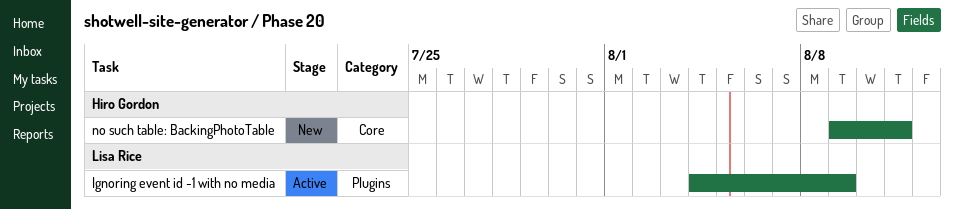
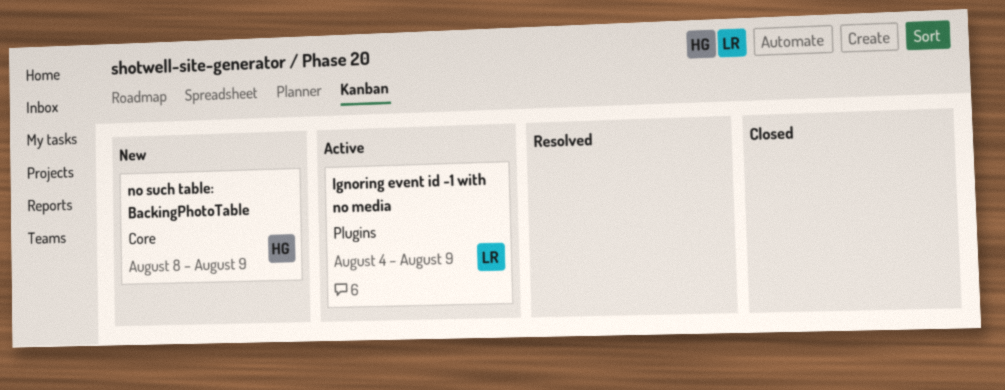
no such table: BackingPhotoTable, start: Aug 9 -> Aug 8
no such table: BackingPhotoTable, due: Aug 11 -> Aug 9

